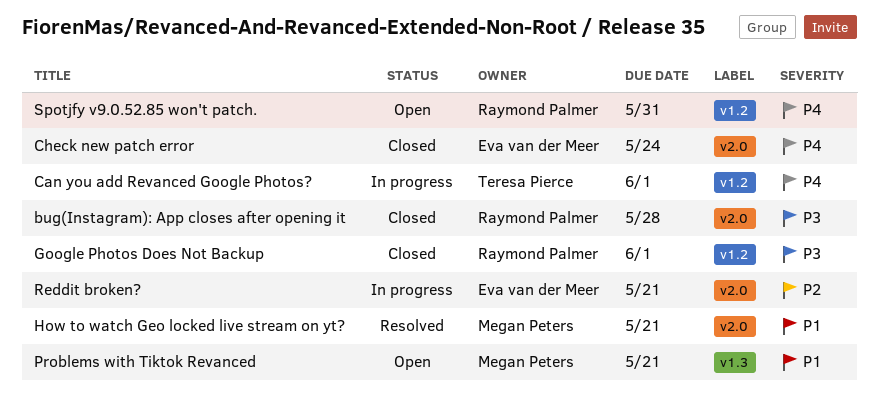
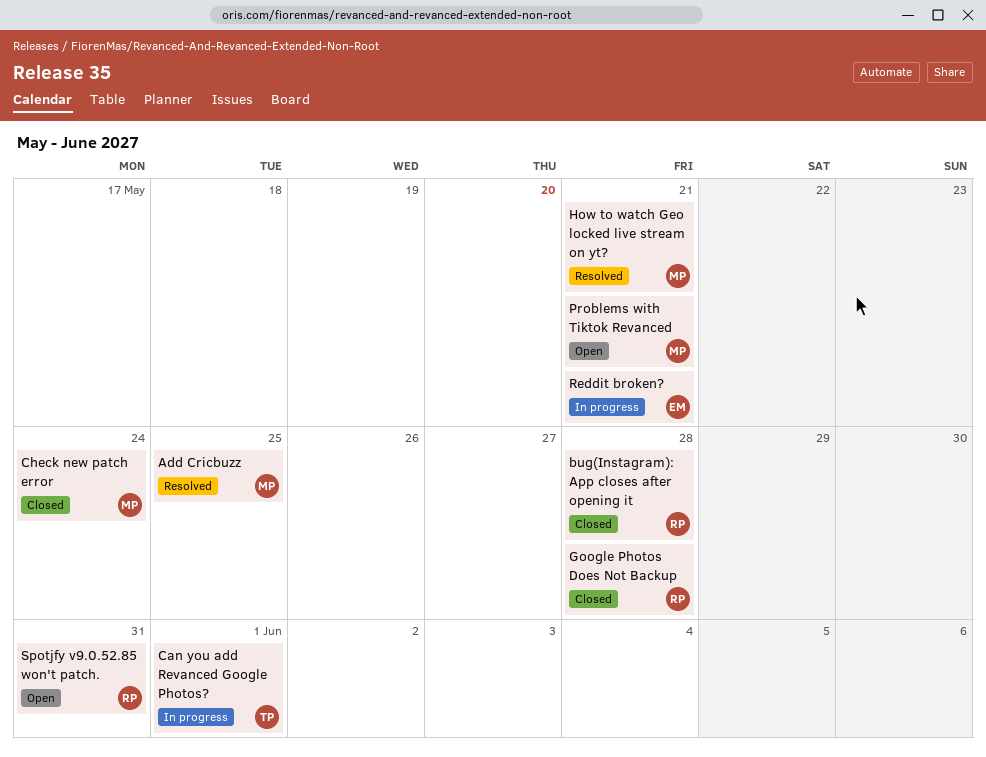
Add Cricbuzz: none -> present
Check new patch error, owner: Eva van der Meer -> Megan Peters
Google Photos Does Not Backup, due: Jun 1 -> May 28

